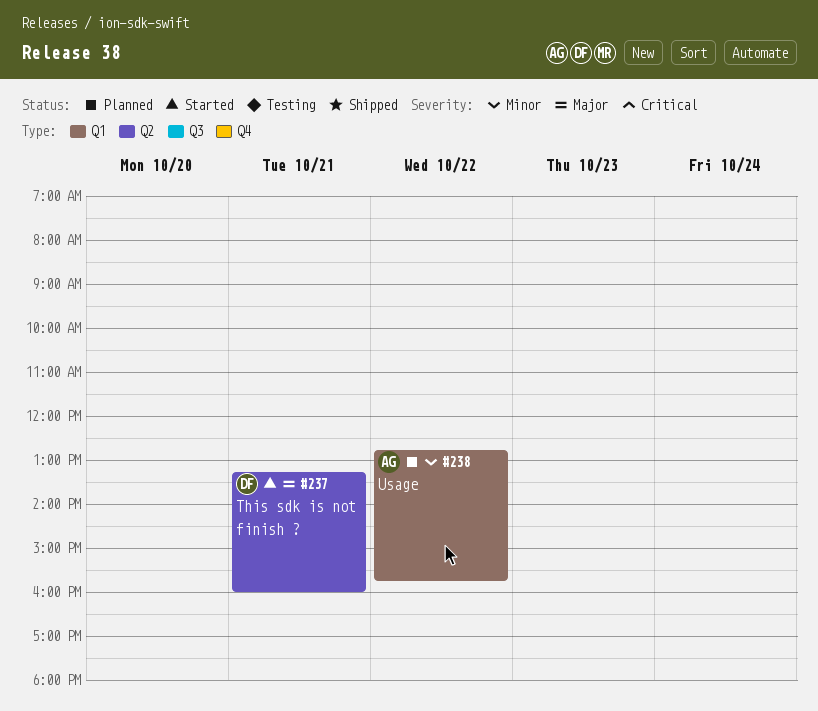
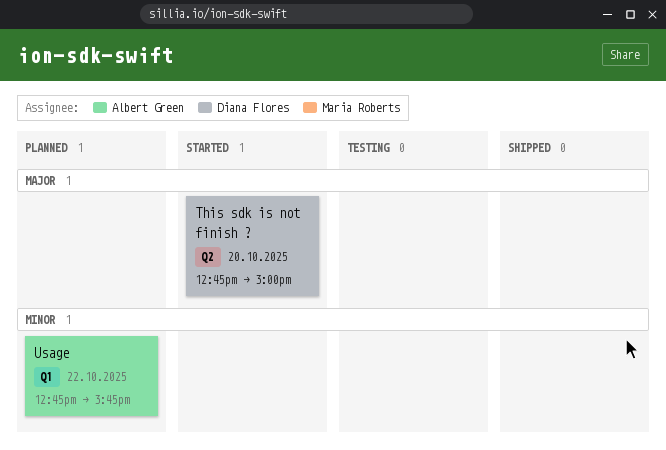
This sdk is not finish ?, day: Oct 21 -> Oct 20
This sdk is not finish ?, begins: 13:15 -> 12:45
This sdk is not finish ?, ends: 16:00 -> 15:00

